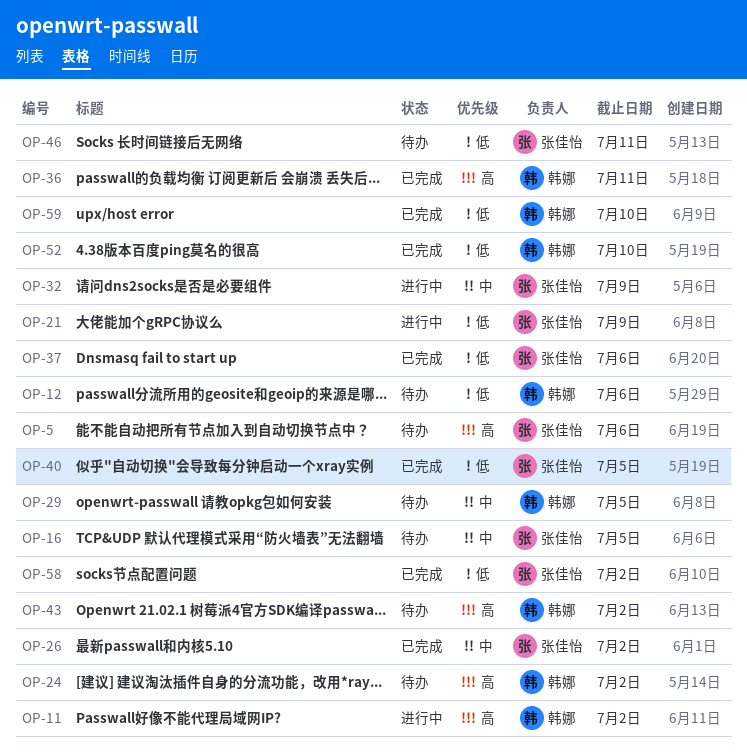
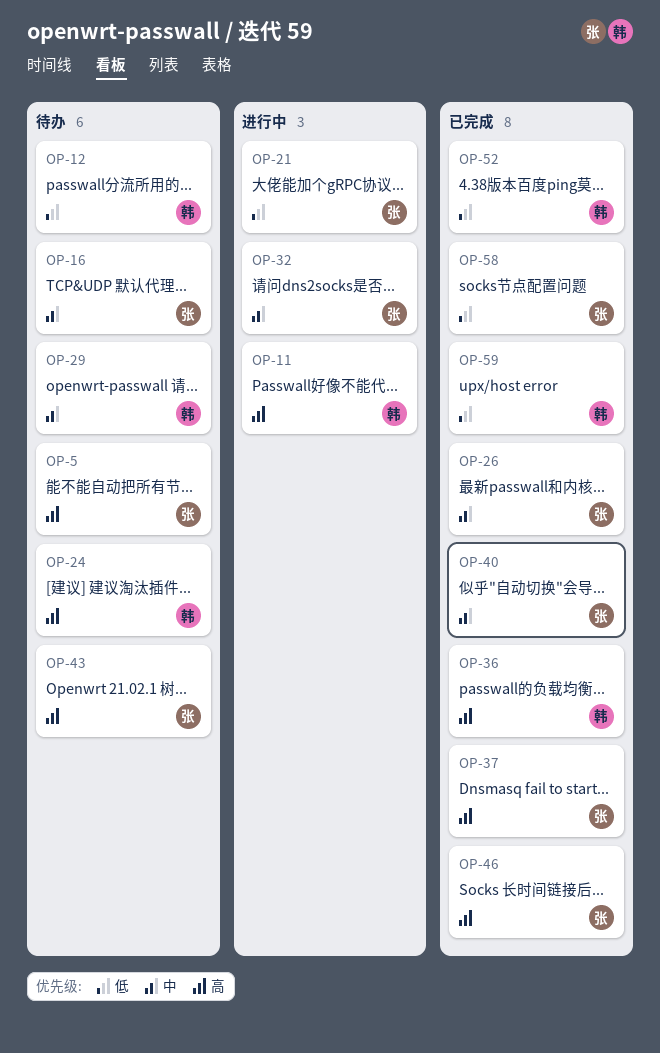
OP-37, priority: 低 -> 高
OP-40, priority: 低 -> 中
OP-43, owner: 韩娜 -> 张佳怡
OP-46, status: 待办 -> 已完成
OP-46, priority: 低 -> 高

